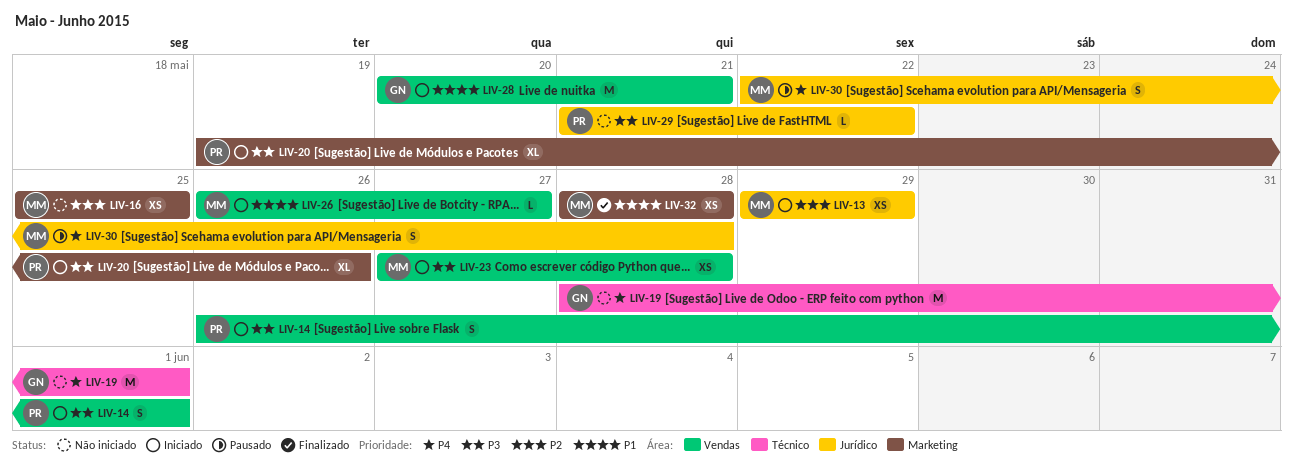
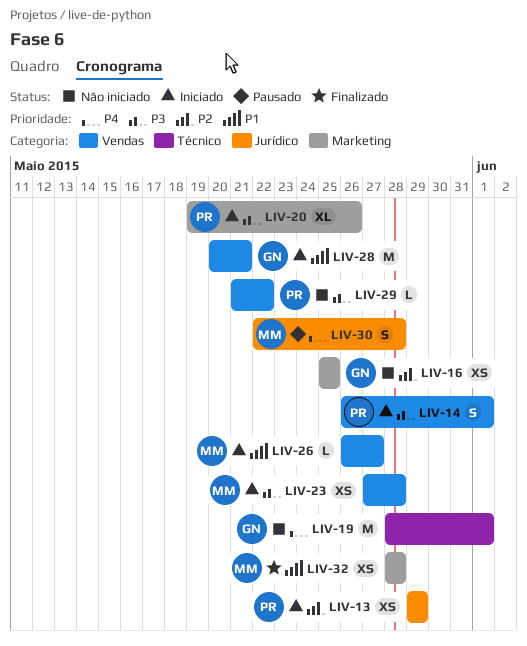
LIV-13, owner: MM -> PR
LIV-16, owner: MM -> GN
LIV-29, label: Jurídico -> Vendas

